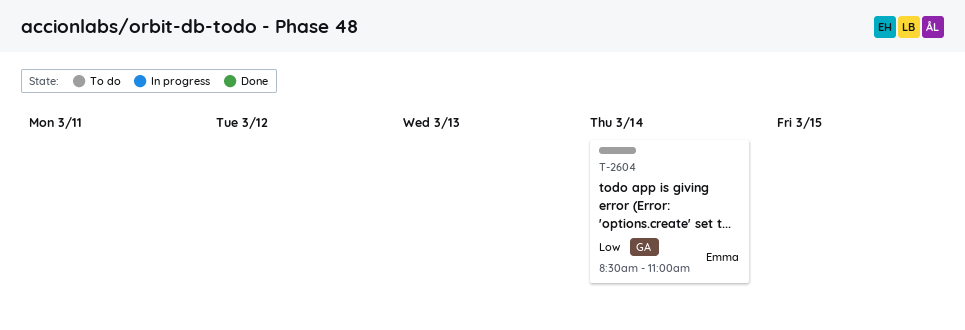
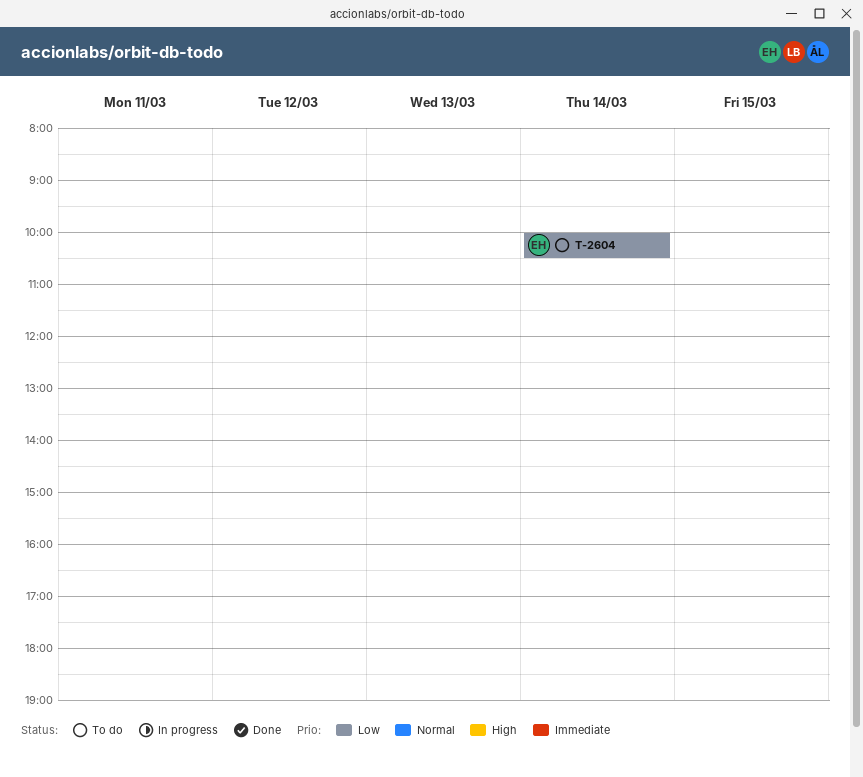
T-2604, begins: 08:30 -> 10:00
T-2604, ends: 11:00 -> 10:30

